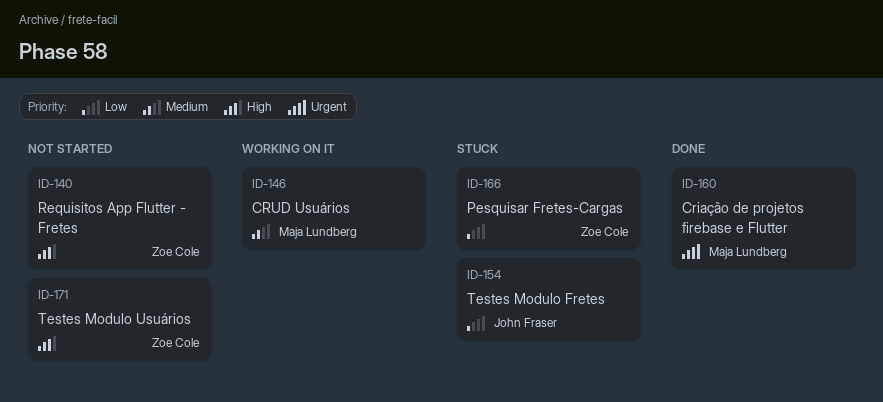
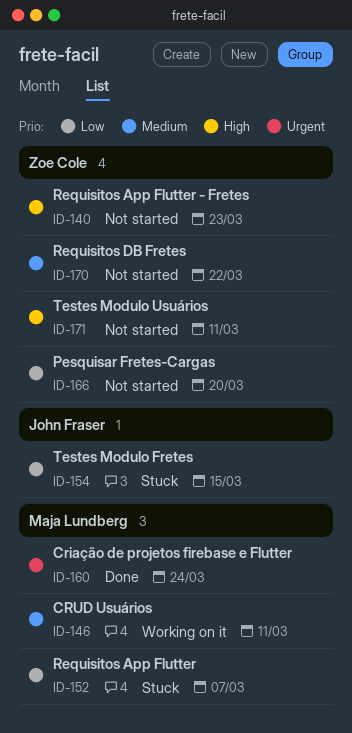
ID-152: none -> present
ID-166, status: Stuck -> Not started
ID-170: none -> present

